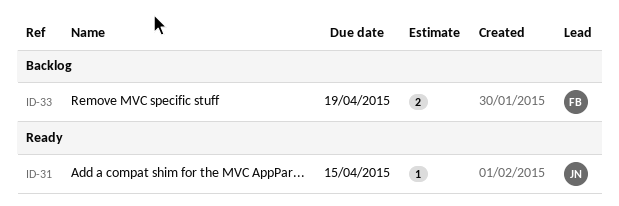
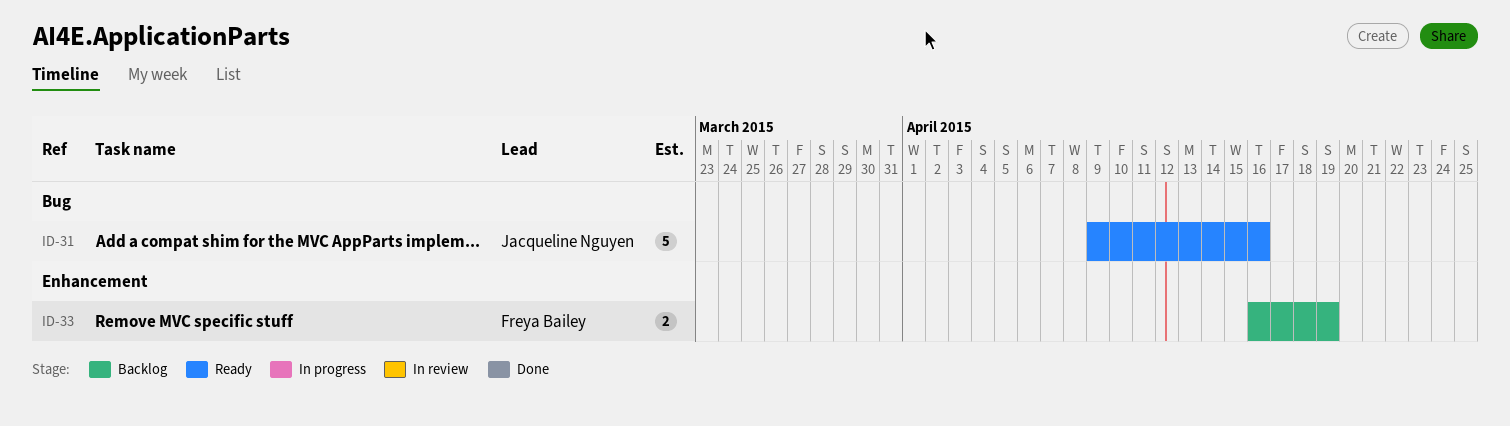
ID-31, estimate: 1 -> 5
ID-31, due: Apr 15 -> Apr 16

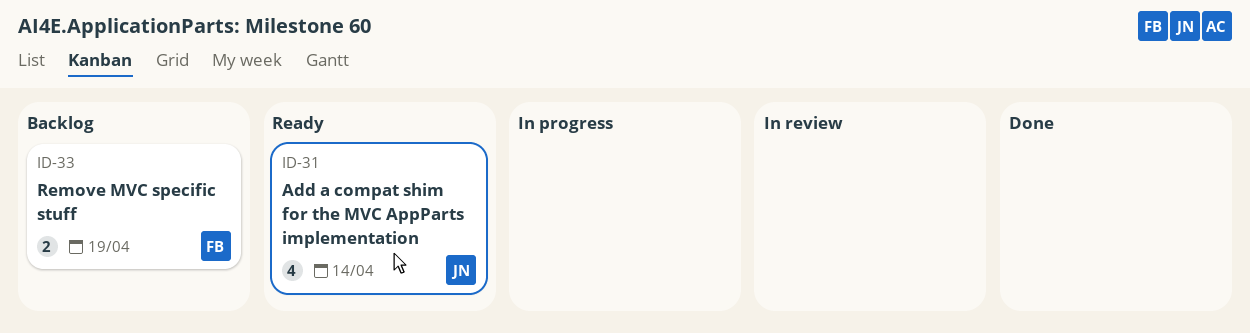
ID-31, estimate: 5 -> 4
ID-31, due: Apr 16 -> Apr 14

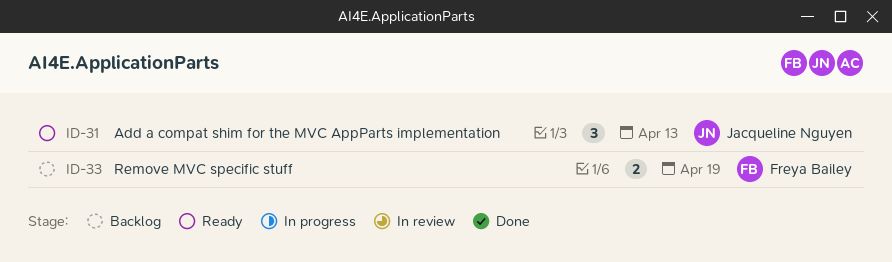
ID-31, estimate: 4 -> 3
ID-31, due: Apr 14 -> Apr 13

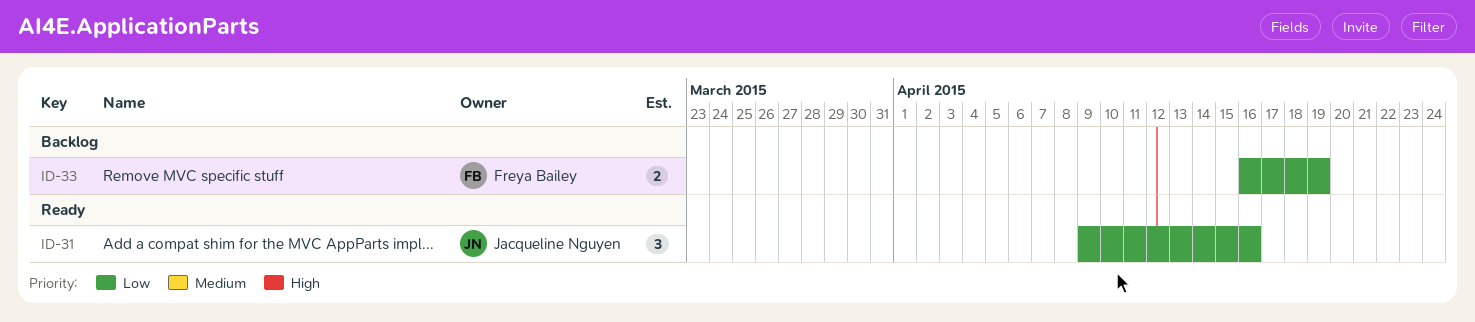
ID-31, due: Apr 13 -> Apr 16

